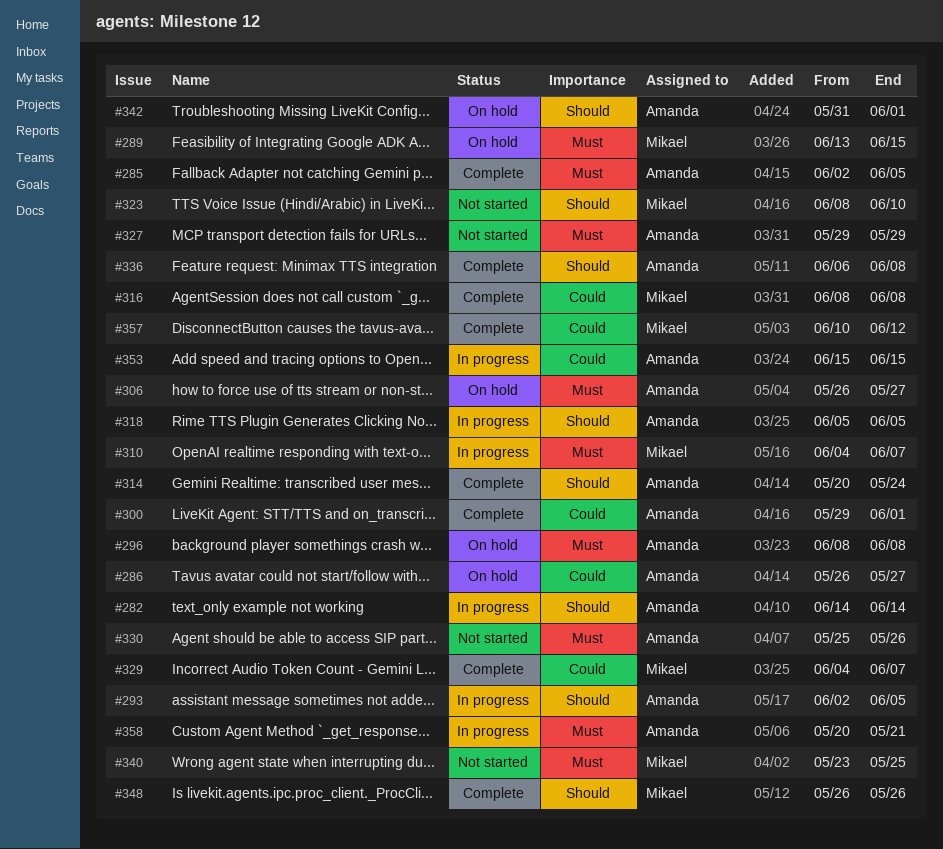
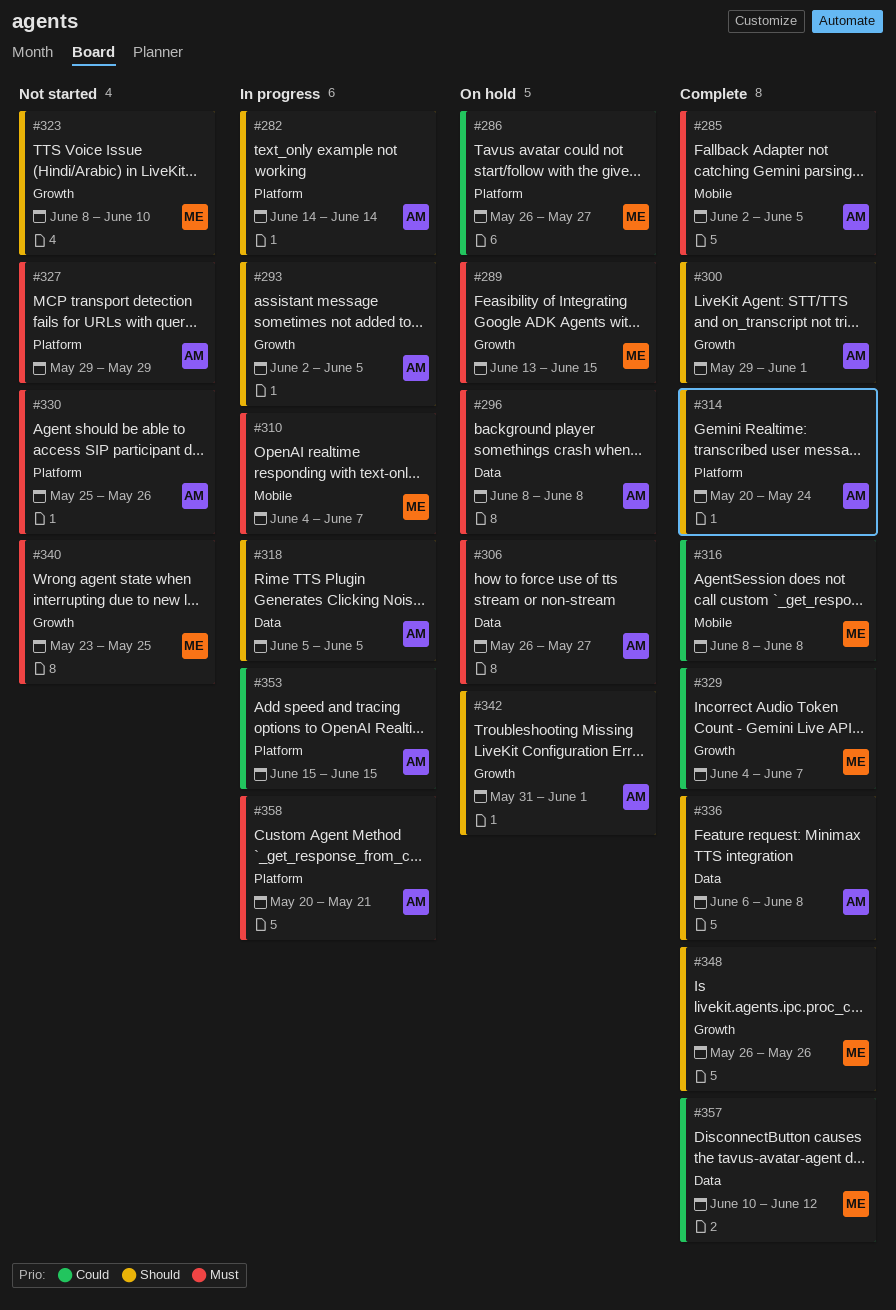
#286, owner: Amanda -> Mikael
#300, priority: Could -> Should

